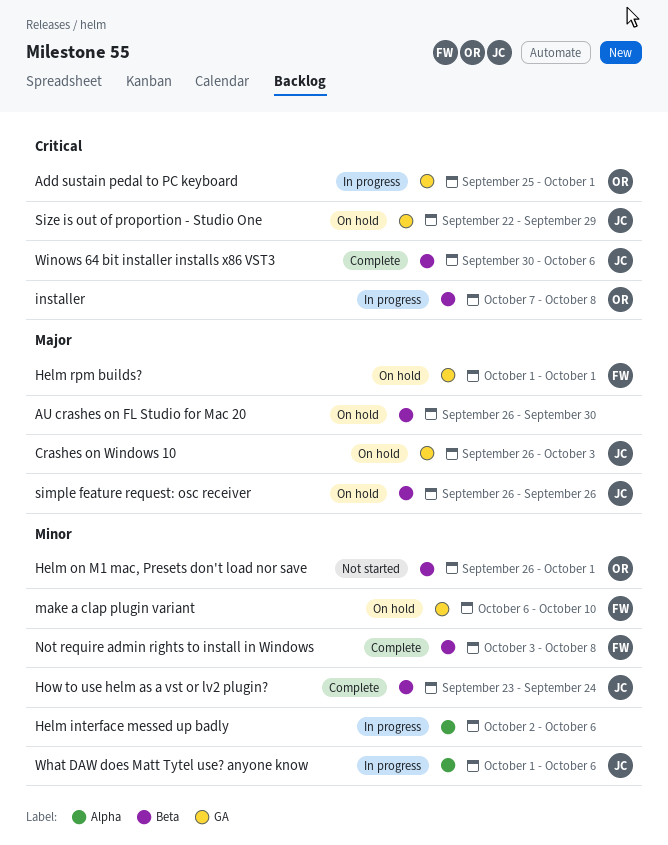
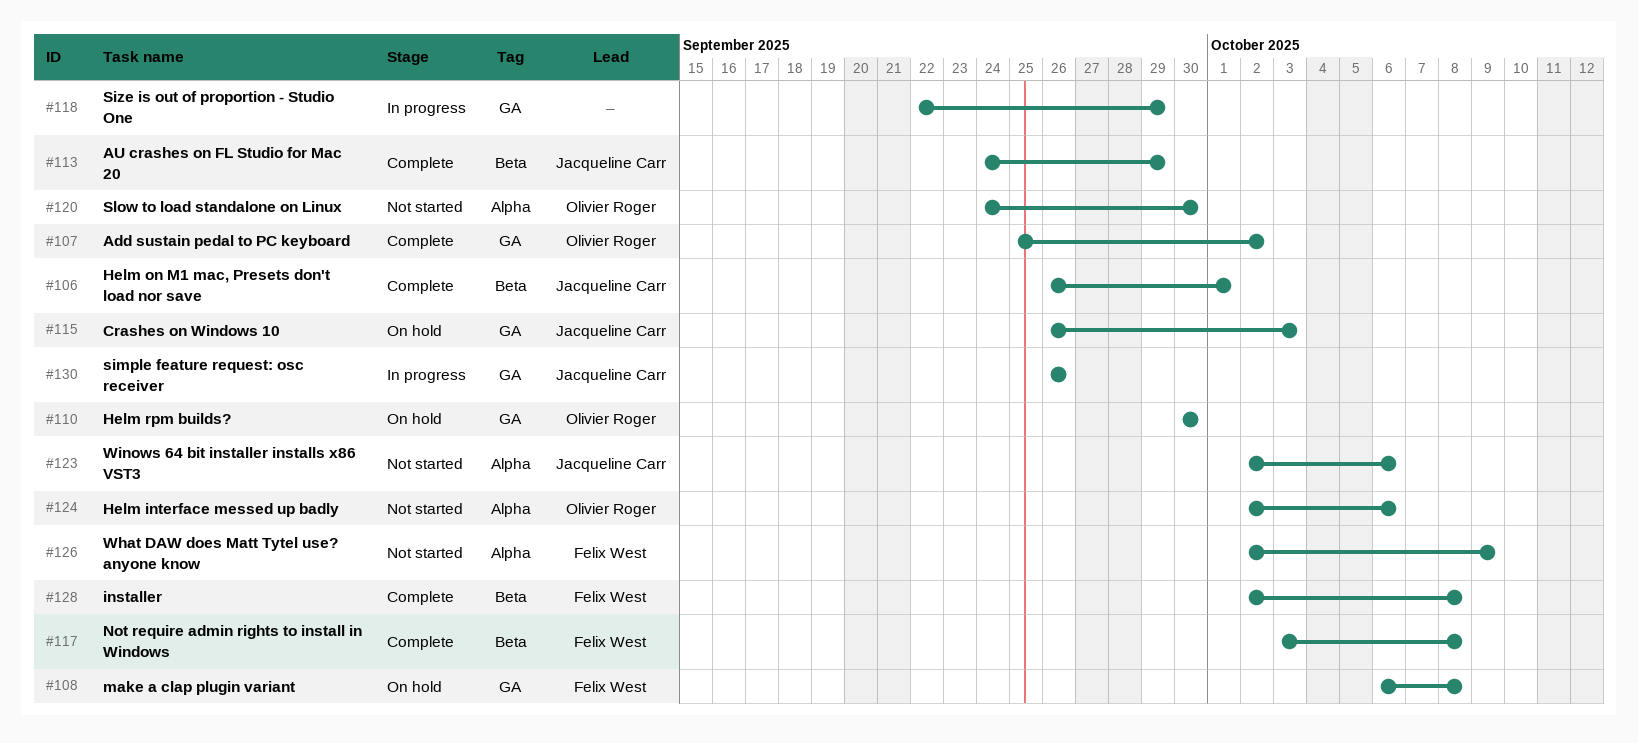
Add sustain pedal to PC keyboard, status: In progress -> Complete
Add sustain pedal to PC keyboard, due: Oct 1 -> Oct 2
AU crashes on FL Studio for Mac 20, status: On hold -> Complete
AU crashes on FL Studio for Mac 20, owner: none -> Jacqueline Carr
AU crashes on FL Studio for Mac 20, start: Sep 26 -> Sep 24
AU crashes on FL Studio for Mac 20, due: Sep 30 -> Sep 29
Helm interface messed up badly, status: In progress -> Not started
Helm interface messed up badly, owner: none -> Olivier Roger
Helm on M1 mac, Presets don't load nor save, status: Not started -> Complete
Helm on M1 mac, Presets don't load nor save, owner: Olivier Roger -> Jacqueline Carr
Helm rpm builds?, owner: Felix West -> Olivier Roger
Helm rpm builds?, start: Oct 1 -> Sep 30
Helm rpm builds?, due: Oct 1 -> Sep 30
How to use helm as a vst or lv2 plugin?: present -> none
installer, status: In progress -> Complete
installer, owner: Olivier Roger -> Felix West
installer, start: Oct 7 -> Oct 2
make a clap plugin variant, due: Oct 10 -> Oct 8
simple feature request: osc receiver, status: On hold -> In progress
simple feature request: osc receiver, label: Beta -> GA
Size is out of proportion - Studio One, status: On hold -> In progress
Size is out of proportion - Studio One, owner: Jacqueline Carr -> none
Slow to load standalone on Linux: none -> present
What DAW does Matt Tytel use? anyone know, status: In progress -> Not started
What DAW does Matt Tytel use? anyone know, owner: Jacqueline Carr -> Felix West
What DAW does Matt Tytel use? anyone know, start: Oct 1 -> Oct 2
What DAW does Matt Tytel use? anyone know, due: Oct 6 -> Oct 9
Winows 64 bit installer installs x86 VST3, status: Complete -> Not started
Winows 64 bit installer installs x86 VST3, label: Beta -> Alpha
Winows 64 bit installer installs x86 VST3, start: Sep 30 -> Oct 2

